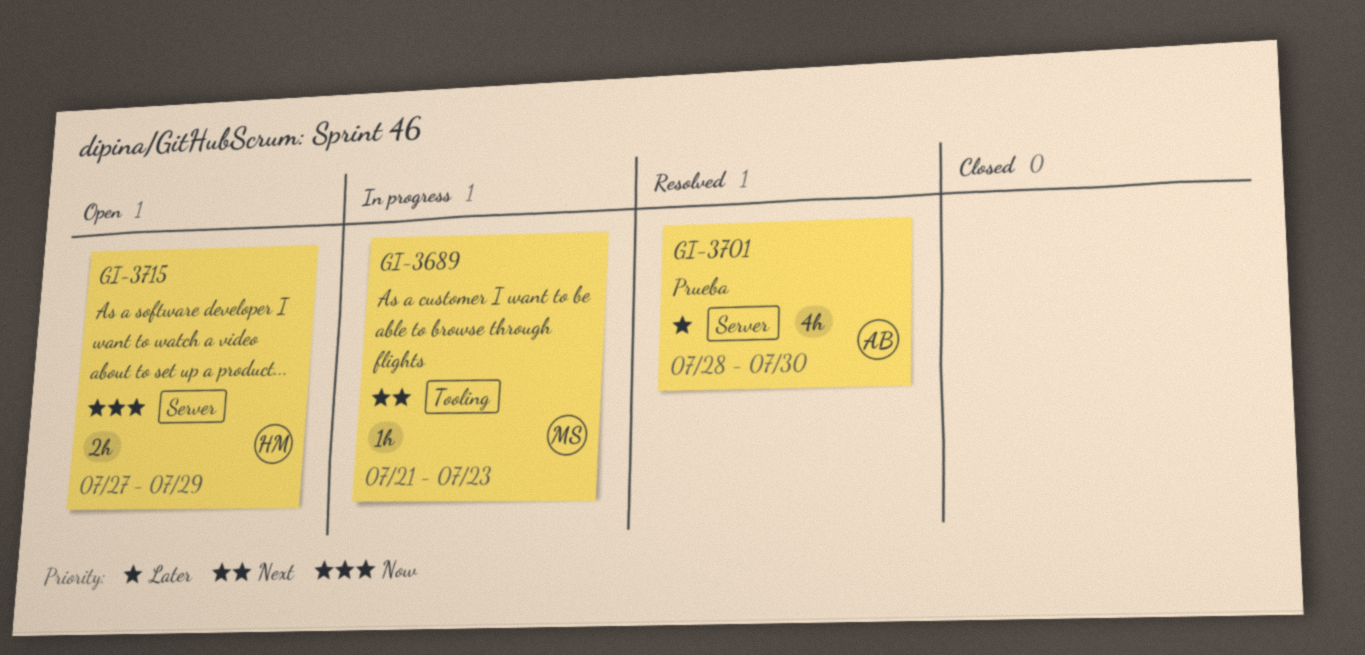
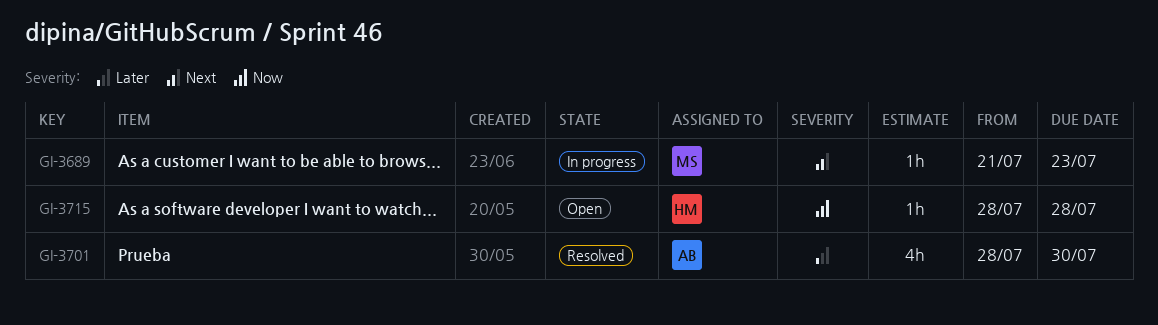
GI-3715, estimate: 2h -> 1h
GI-3715, start: Jul 27 -> Jul 28
GI-3715, due: Jul 29 -> Jul 28

